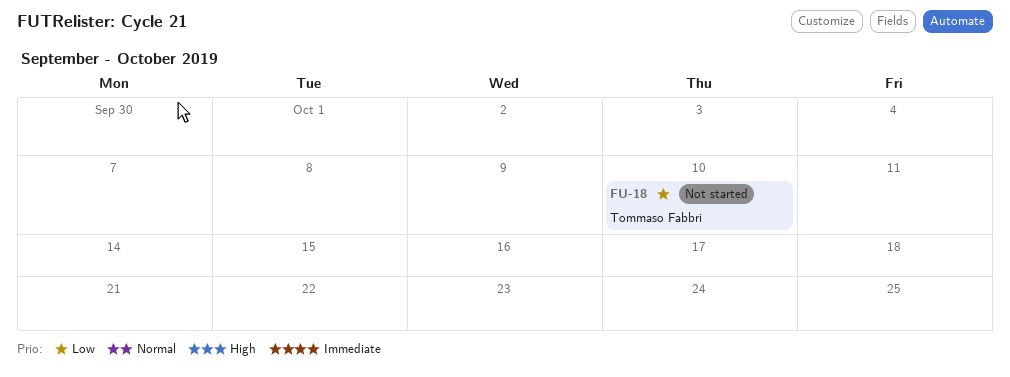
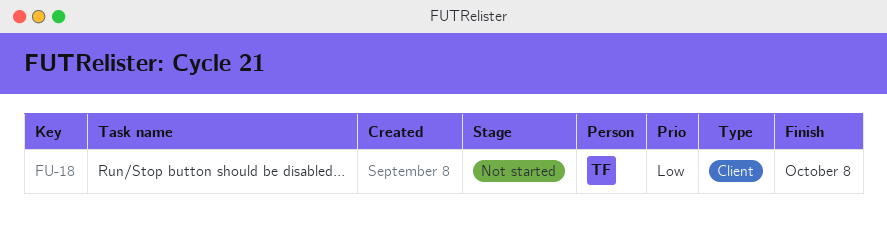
FU-18, due: Oct 10 -> Oct 8

